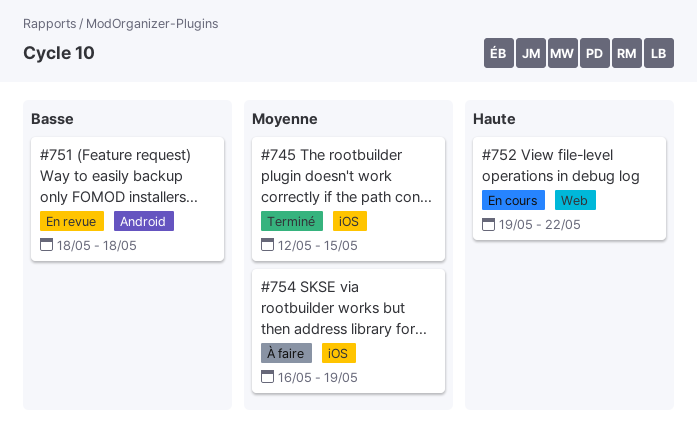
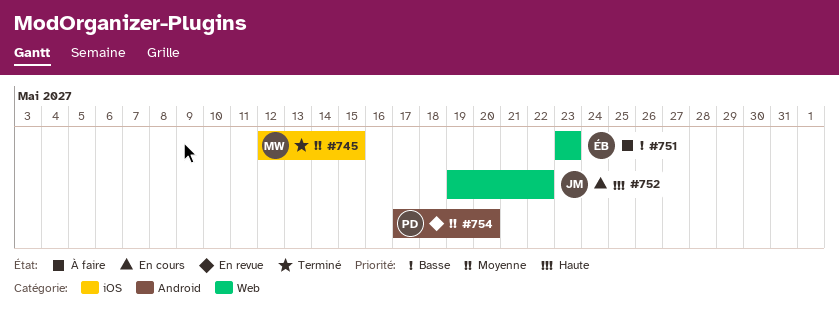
#751, status: En revue -> À faire
#751, label: Android -> Web
#751, start: May 18 -> May 23
#751, due: May 18 -> May 23
#754, status: À faire -> En revue
#754, label: iOS -> Android
#754, start: May 16 -> May 17
#754, due: May 19 -> May 20

